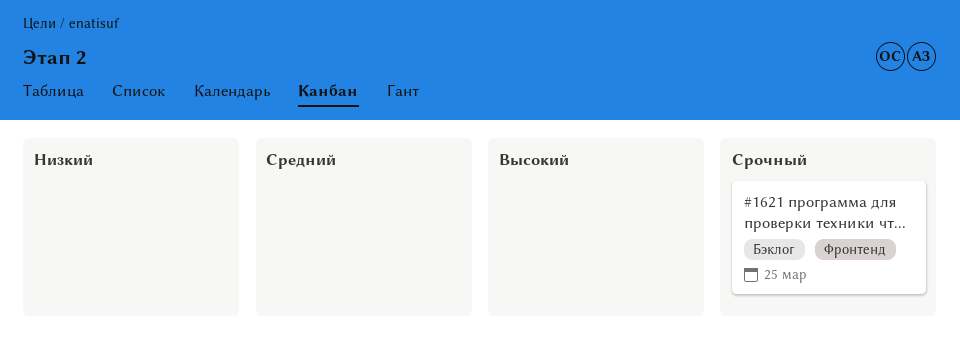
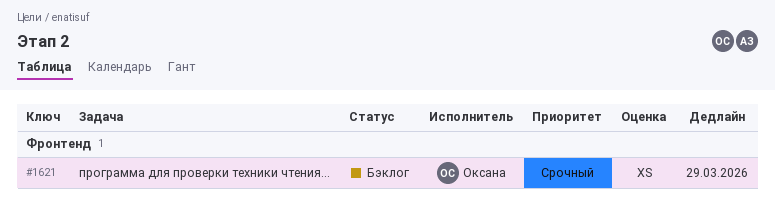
#1621, due: Mar 25 -> Mar 29

